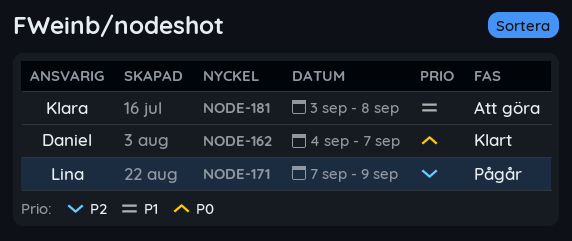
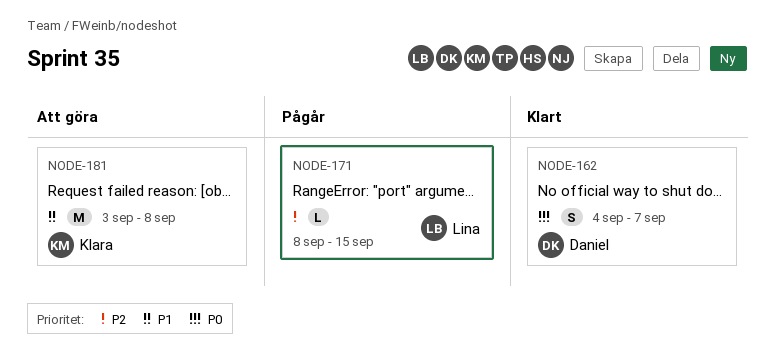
NODE-171, start: Sep 7 -> Sep 8
NODE-171, due: Sep 9 -> Sep 15

